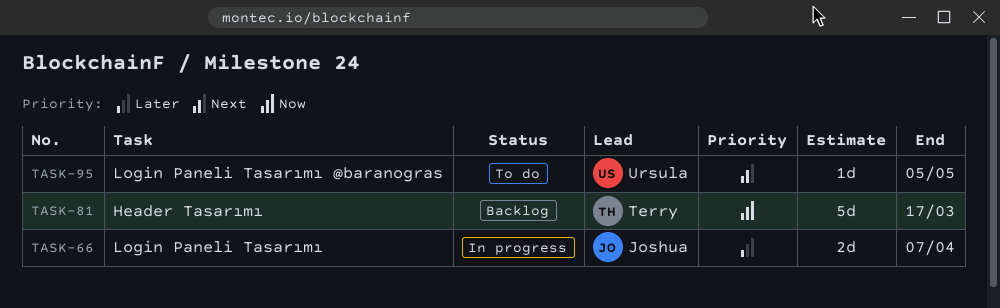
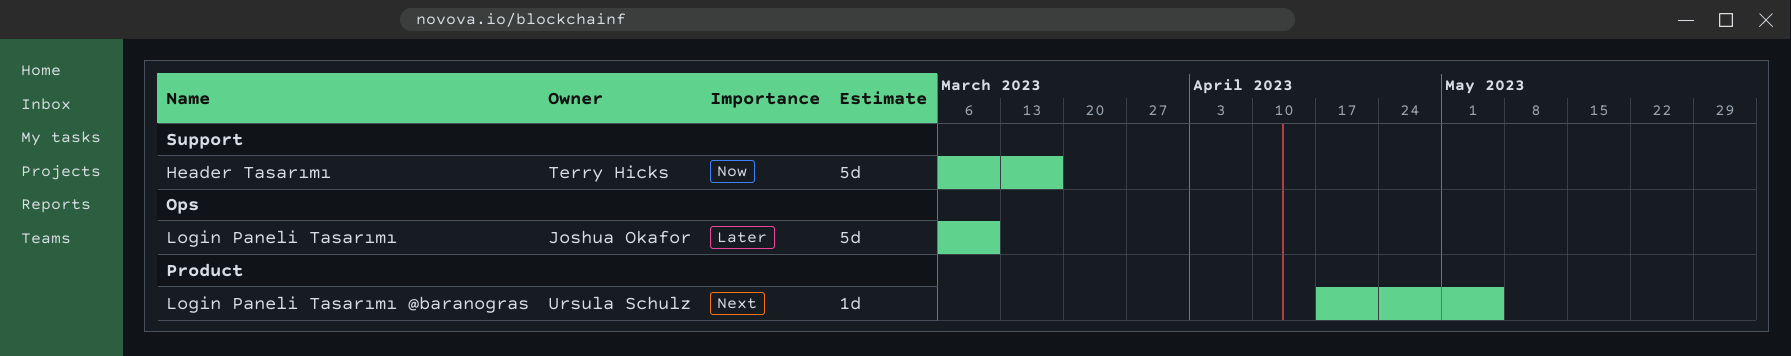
Login Paneli Tasarımı, estimate: 2d -> 5d
Login Paneli Tasarımı, due: Apr 7 -> Mar 10

